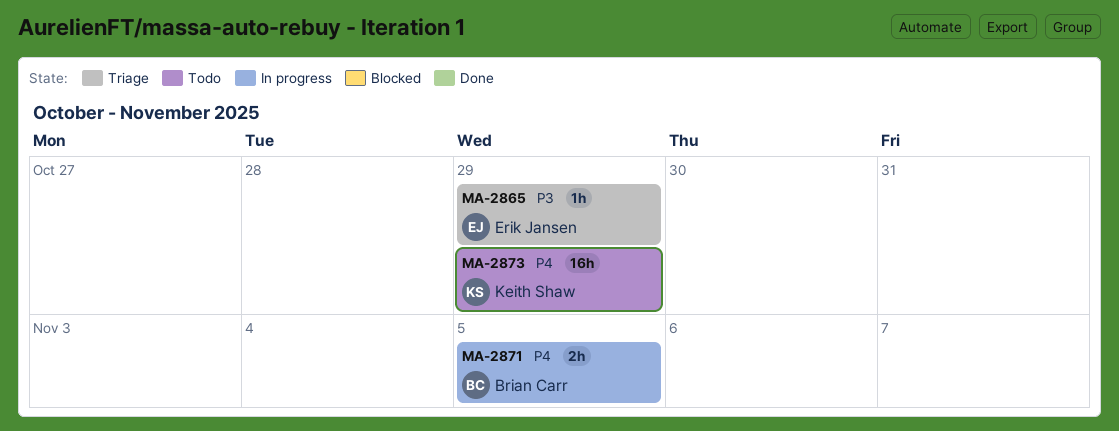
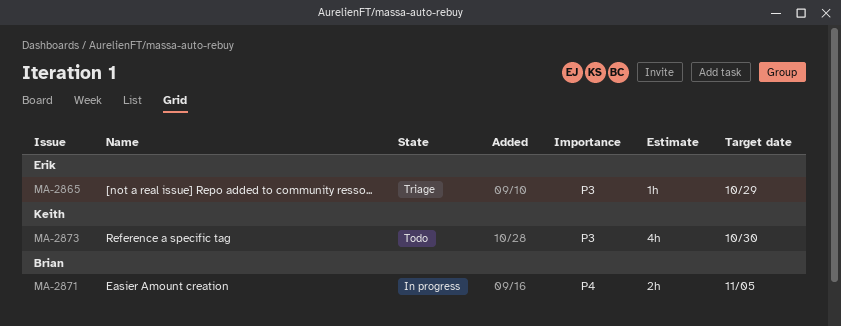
MA-2873, priority: P4 -> P3
MA-2873, estimate: 16h -> 4h
MA-2873, due: Oct 29 -> Oct 30

